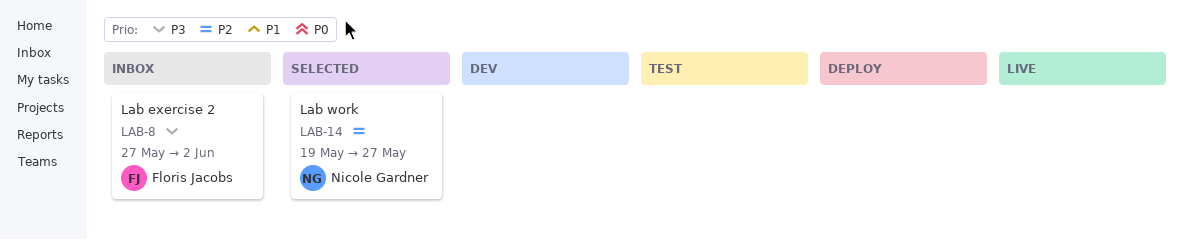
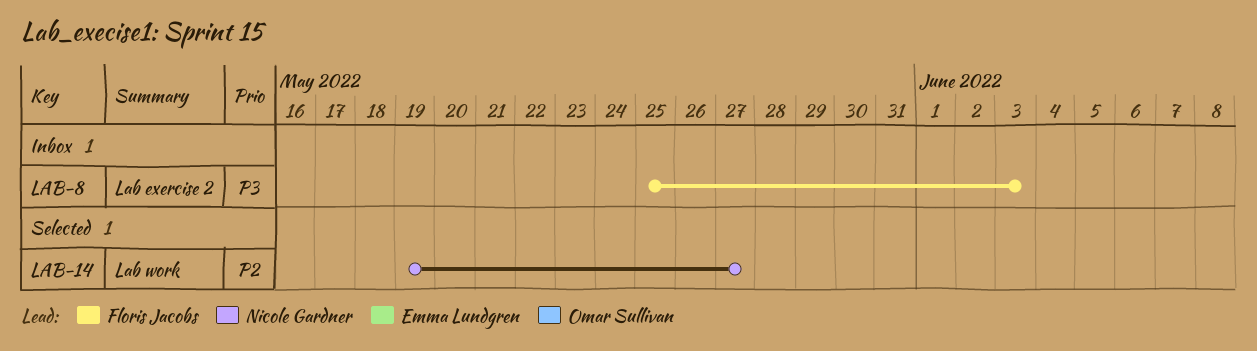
LAB-8, start: May 27 -> May 25
LAB-8, due: Jun 2 -> Jun 3

